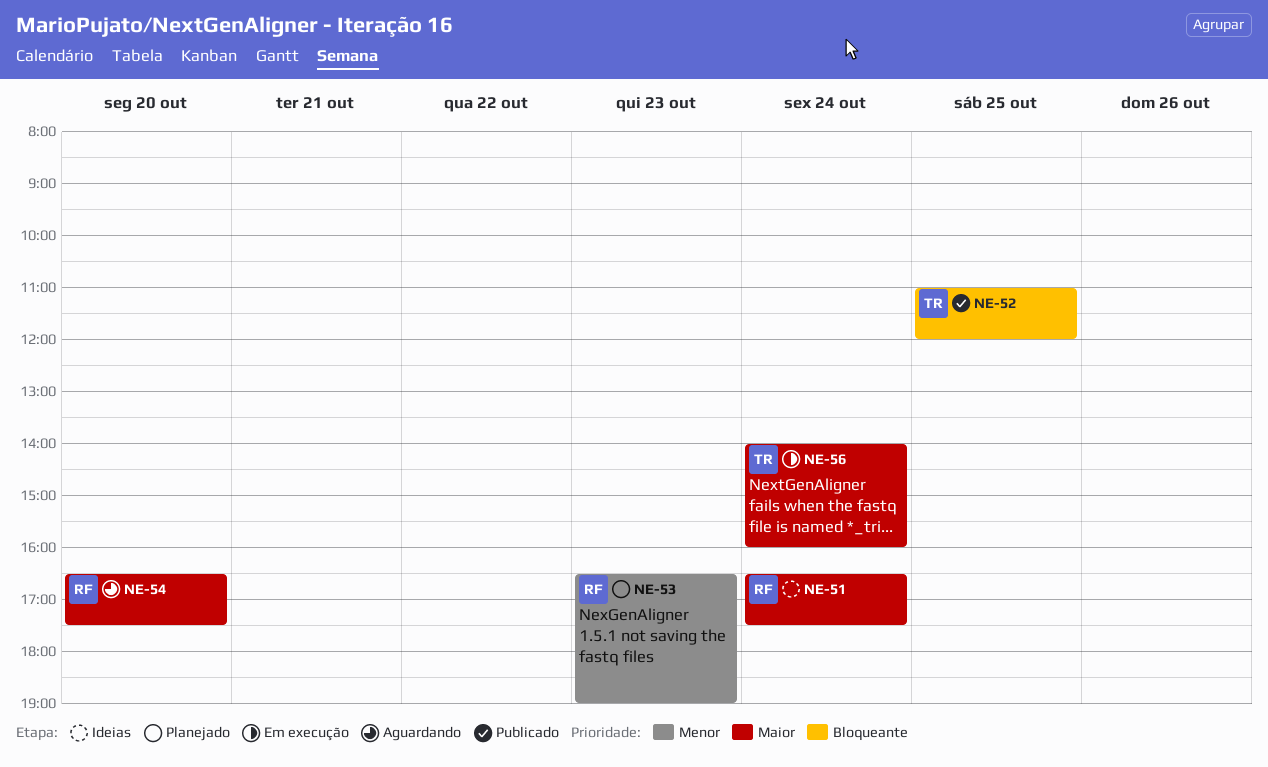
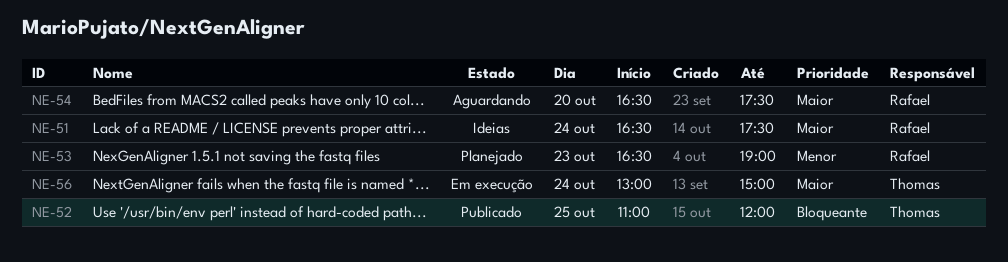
NE-56, begins: 14:00 -> 13:00
NE-56, ends: 16:00 -> 15:00

